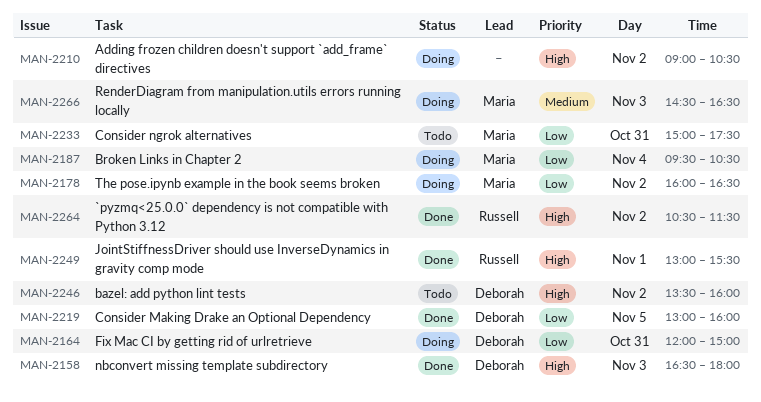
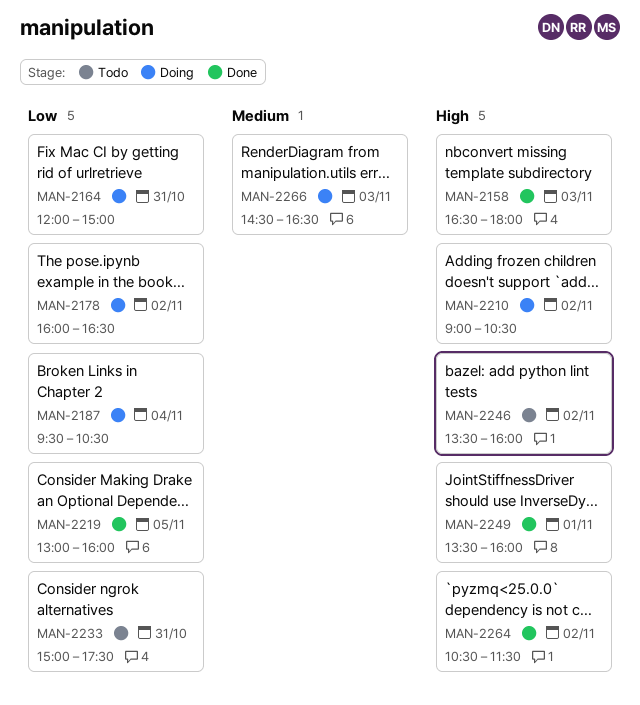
MAN-2249, begins: 13:00 -> 13:30
MAN-2249, ends: 15:30 -> 16:00

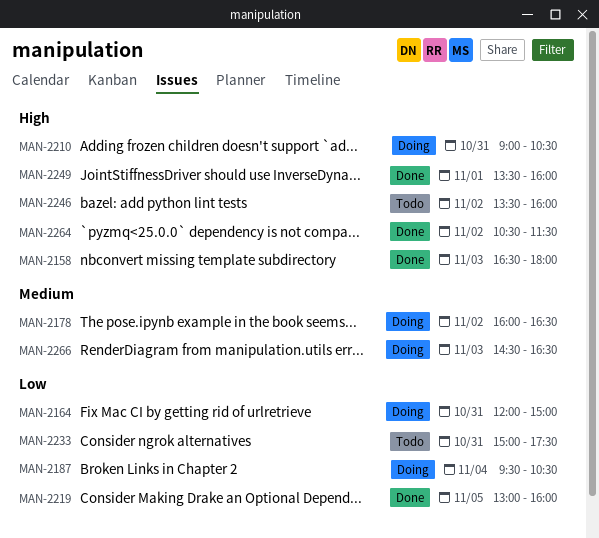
MAN-2178, priority: Low -> Medium
MAN-2210, day: Nov 2 -> Oct 31

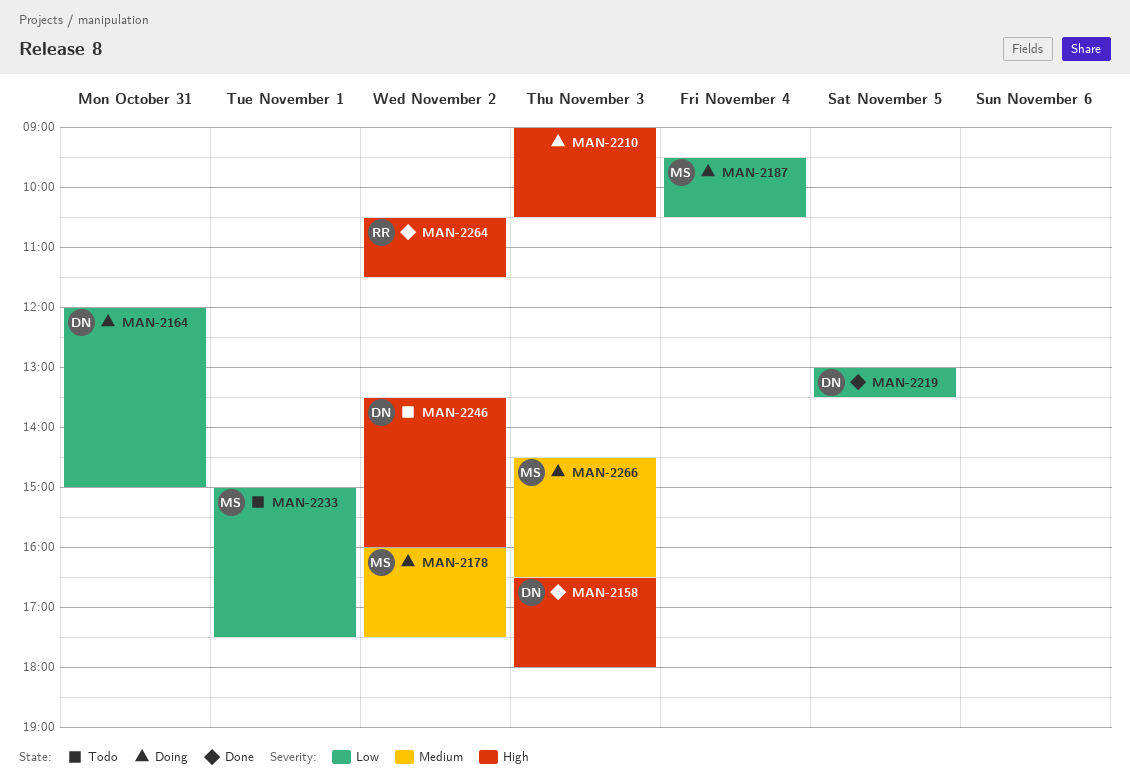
MAN-2178, ends: 16:30 -> 17:30
MAN-2210, day: Oct 31 -> Nov 3
MAN-2219, ends: 16:00 -> 13:30
MAN-2233, day: Oct 31 -> Nov 1
MAN-2249: present -> none

